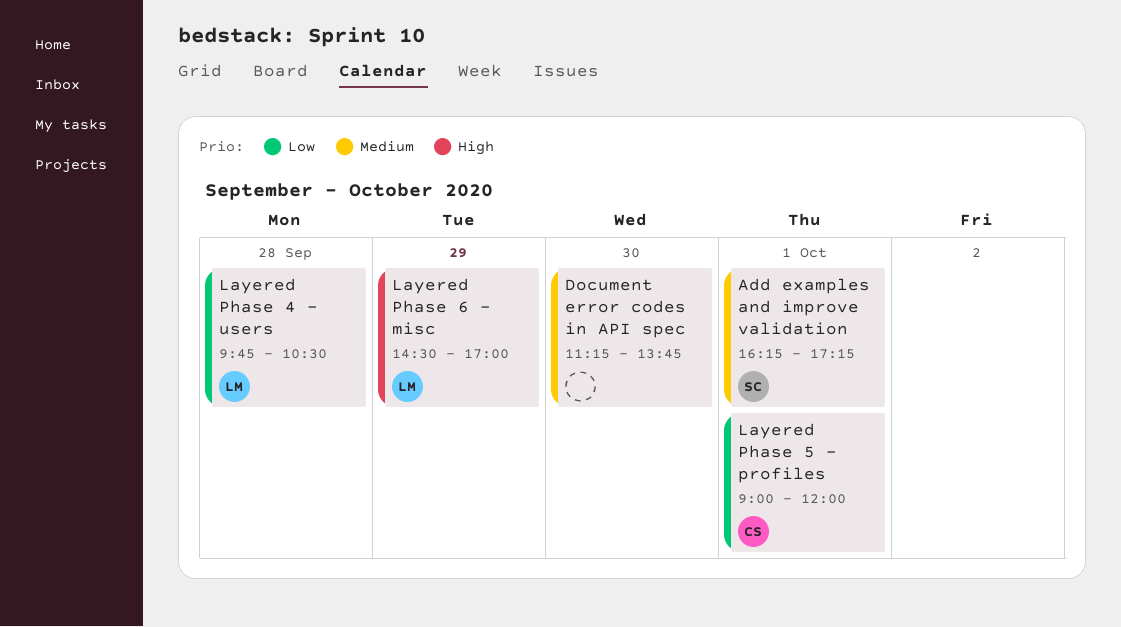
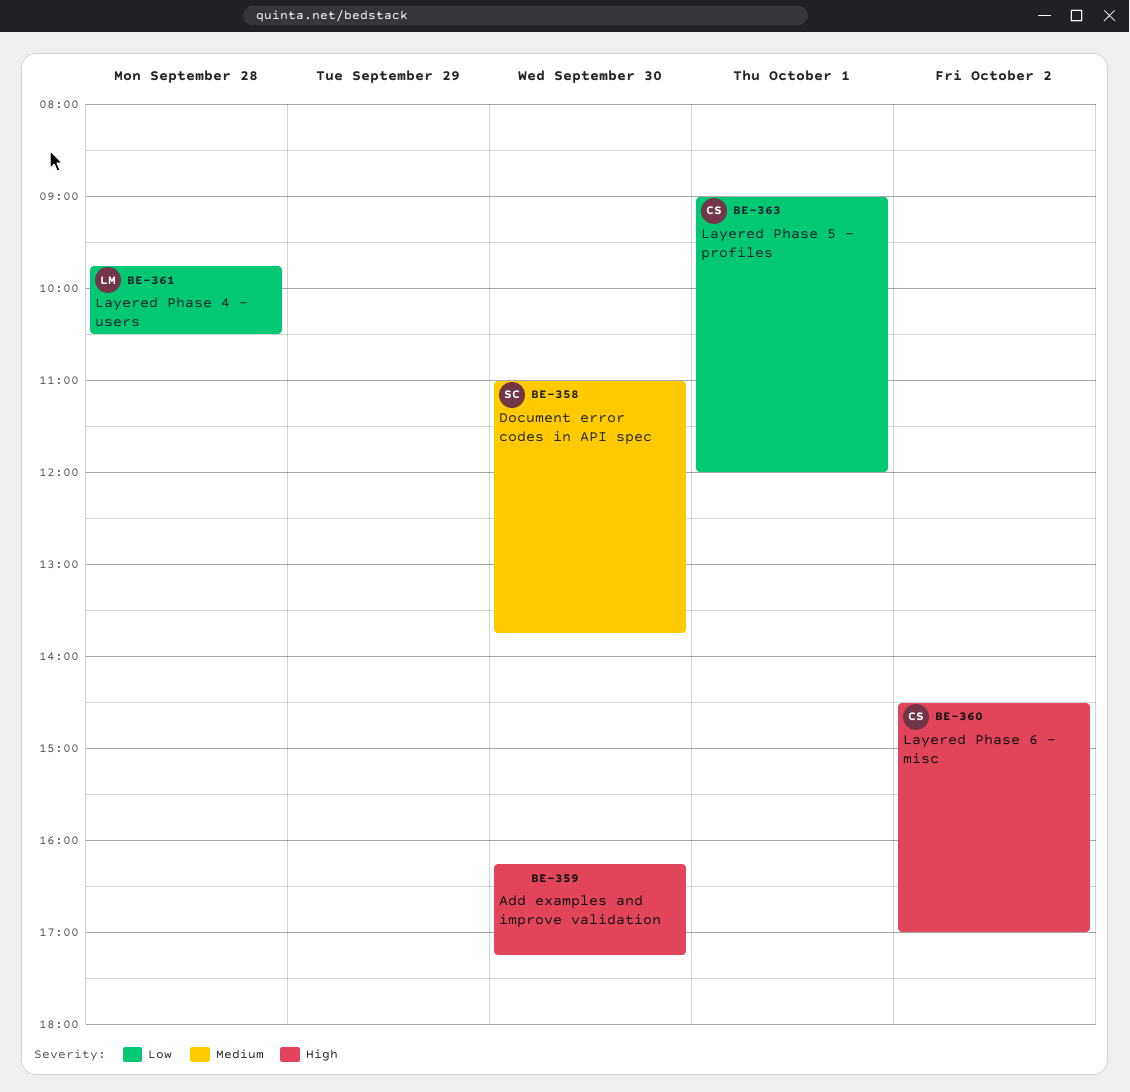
Add examples and improve validation, owner: SC -> none
Add examples and improve validation, priority: Medium -> High
Add examples and improve validation, day: Oct 1 -> Sep 30
Document error codes in API spec, owner: none -> SC
Document error codes in API spec, begins: 11:15 -> 11:00
Layered Phase 6 - misc, owner: LM -> CS
Layered Phase 6 - misc, day: Sep 29 -> Oct 2

